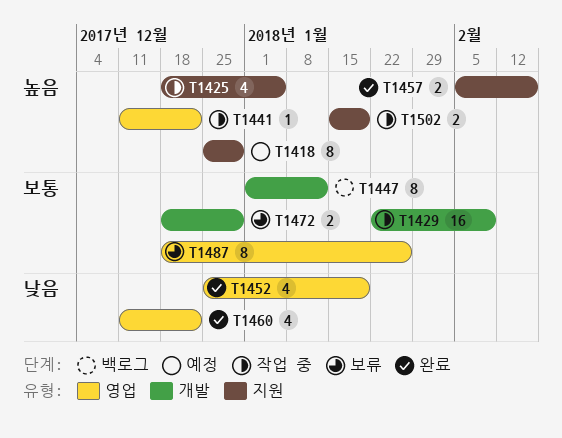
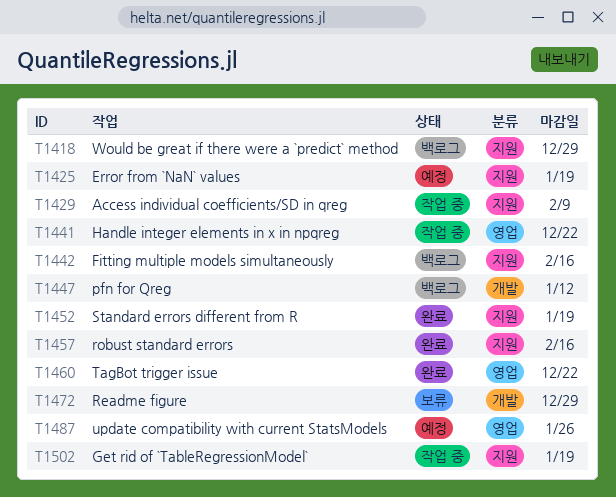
T1418, status: 예정 -> 백로그
T1425, status: 작업 중 -> 예정
T1425, due: Jan 5 -> Jan 19
T1429, label: 개발 -> 지원
T1442: none -> present
T1452, label: 영업 -> 지원
T1487, status: 보류 -> 예정

